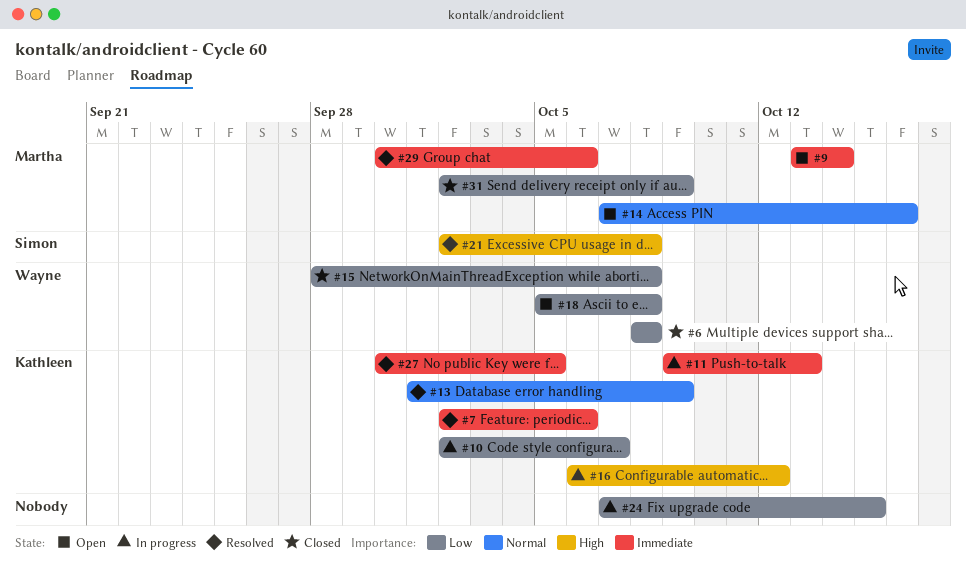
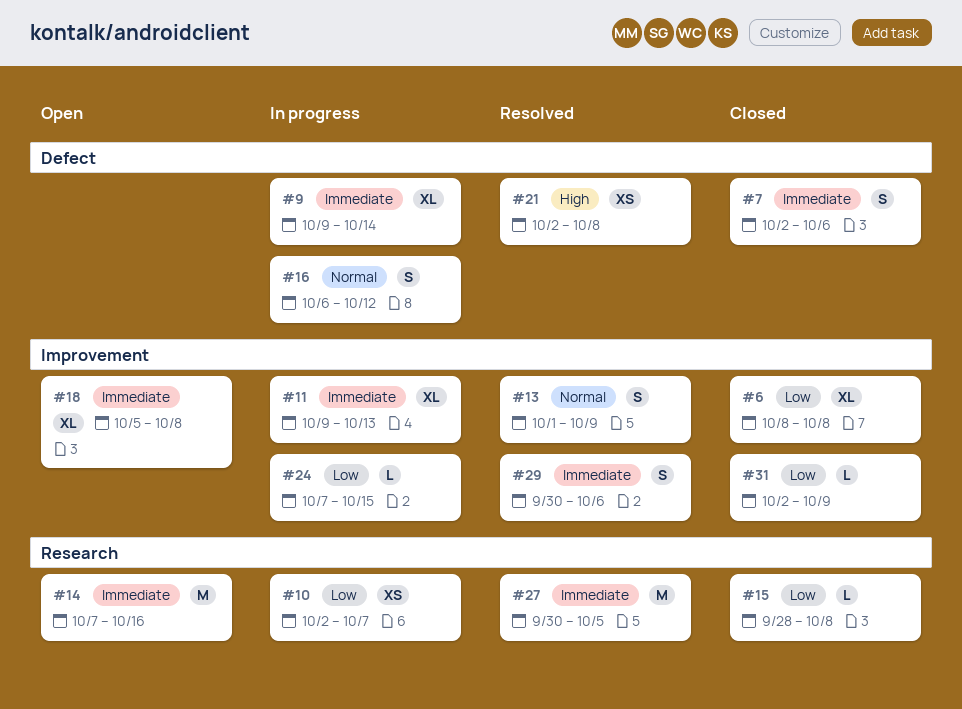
#7, status: Resolved -> Closed
#9, status: Open -> In progress
#9, start: Oct 13 -> Oct 9
#14, priority: Normal -> Immediate
#16, priority: High -> Normal
#18, priority: Low -> Immediate

